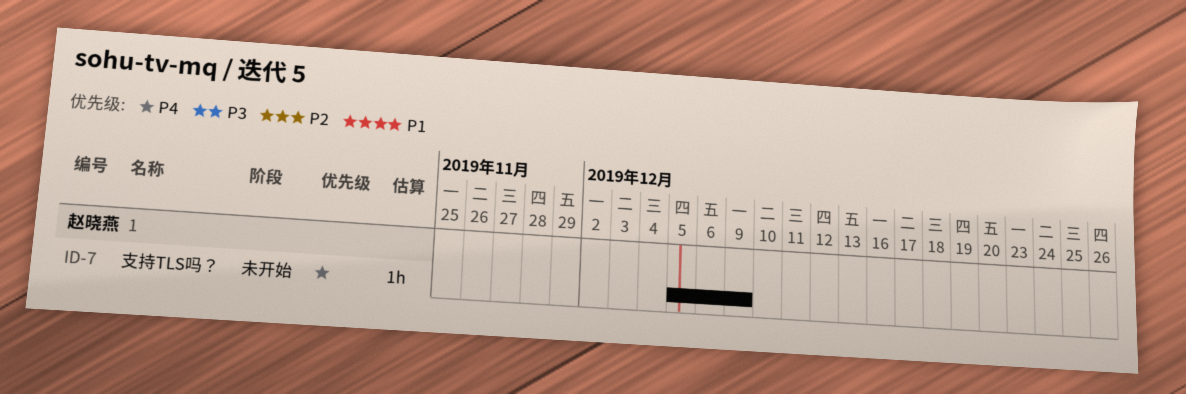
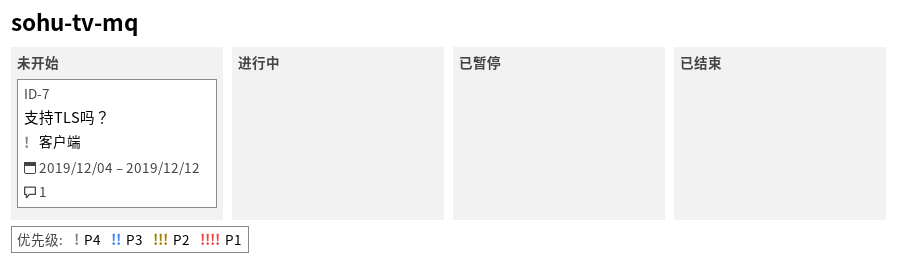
ID-7, start: Dec 5 -> Dec 4
ID-7, due: Dec 9 -> Dec 12

